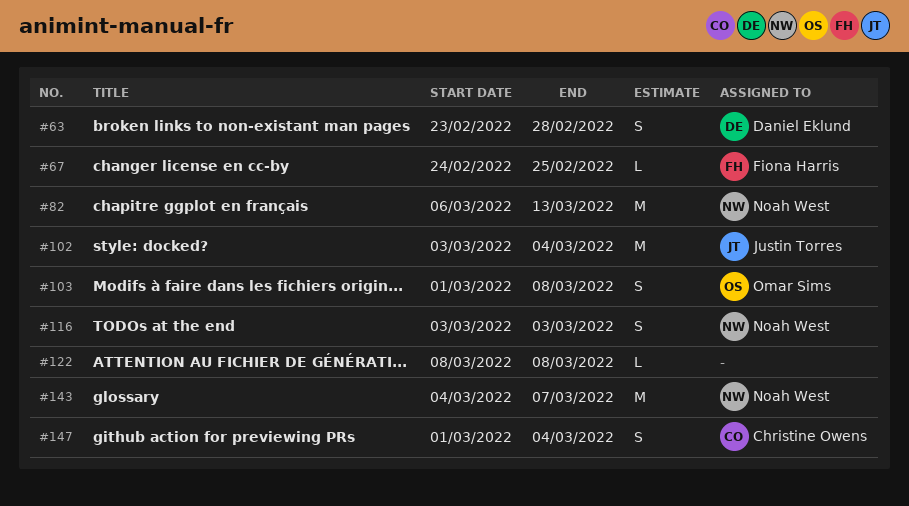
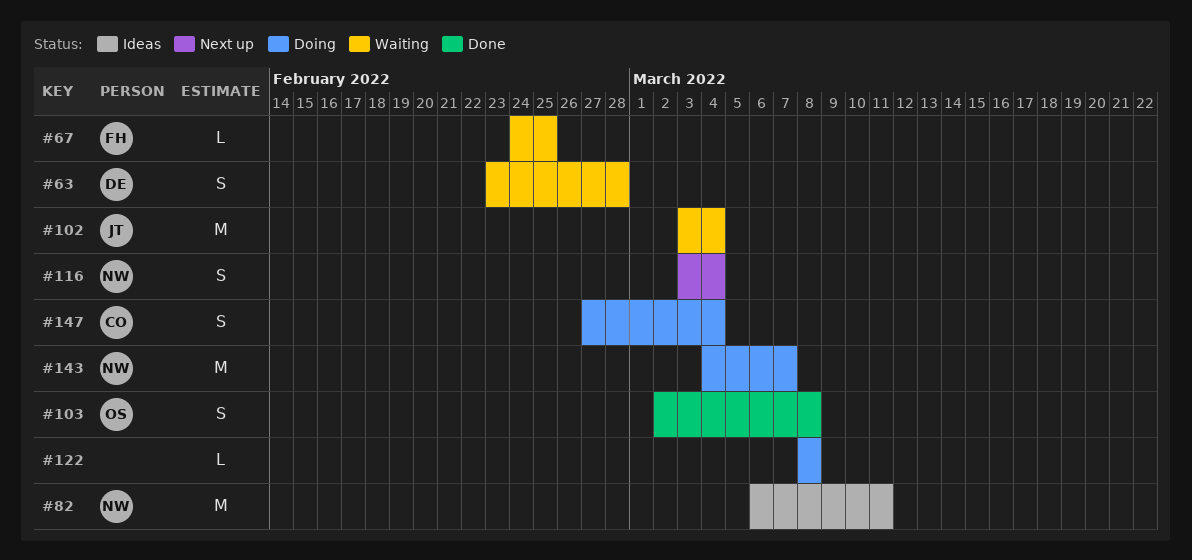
#82, due: Mar 13 -> Mar 11
#103, start: Mar 1 -> Mar 2
#116, due: Mar 3 -> Mar 4
#147, start: Mar 1 -> Feb 27

